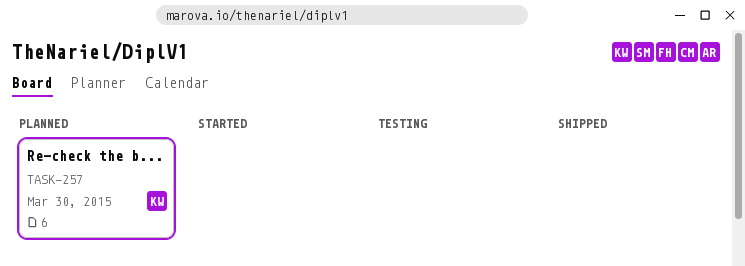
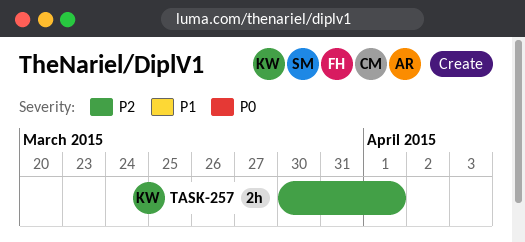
TASK-257, due: Mar 30 -> Apr 1

